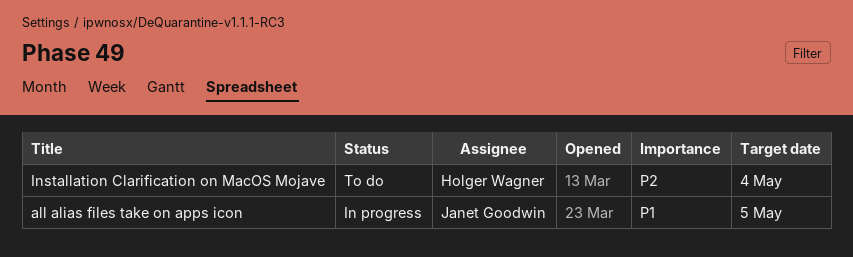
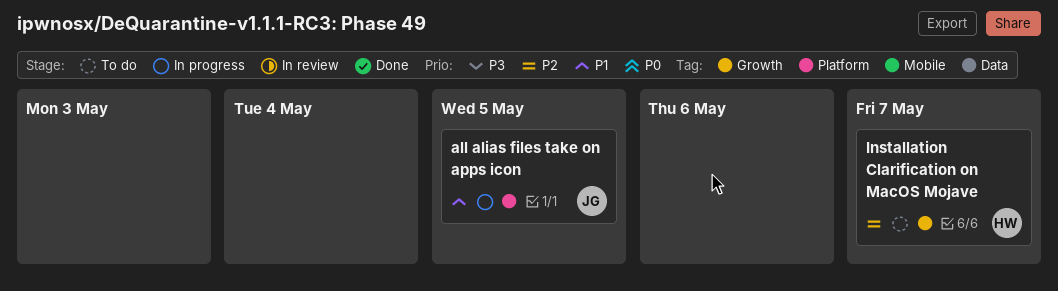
Installation Clarification on MacOS Mojave, due: May 4 -> May 7

